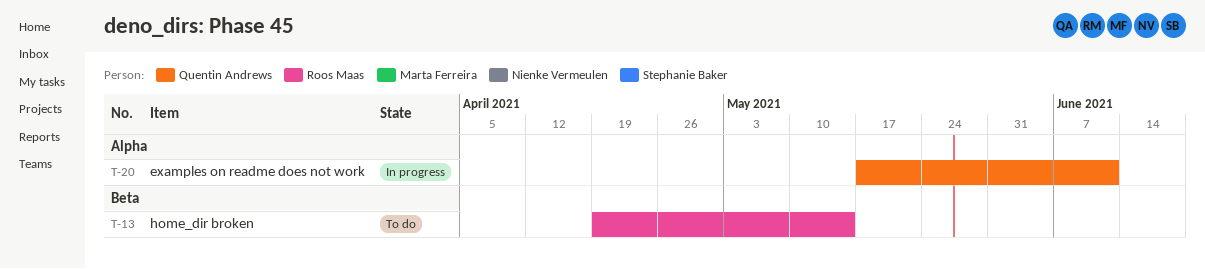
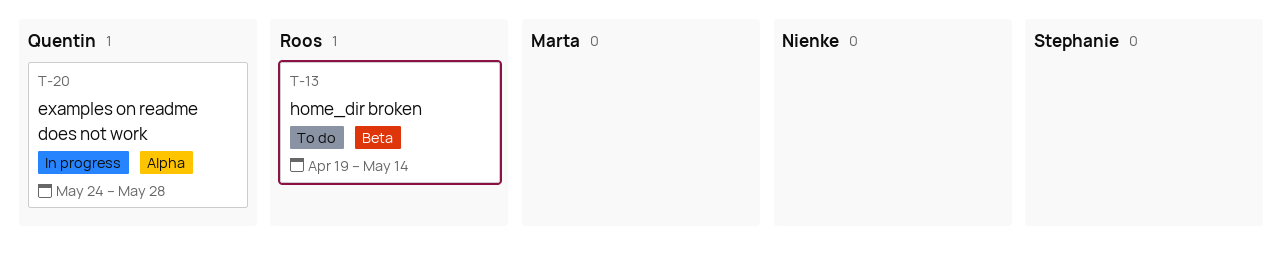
T-20, start: May 17 -> May 24
T-20, due: Jun 11 -> May 28

